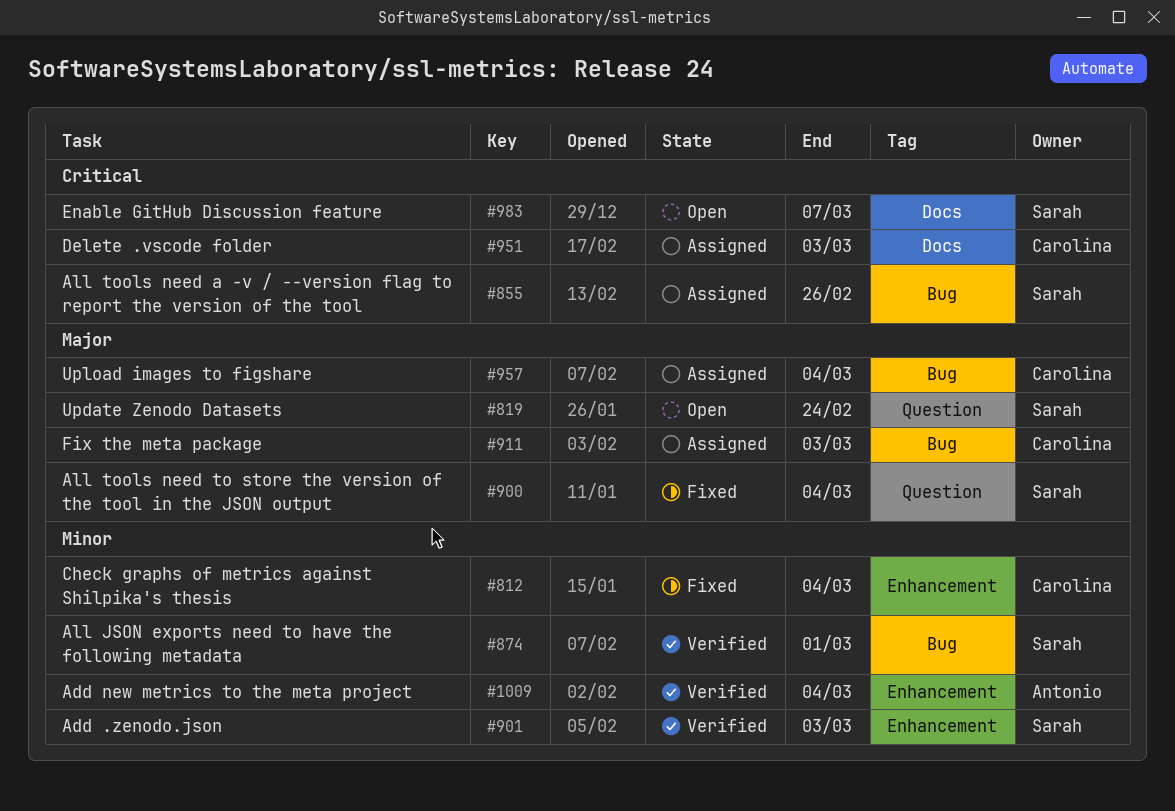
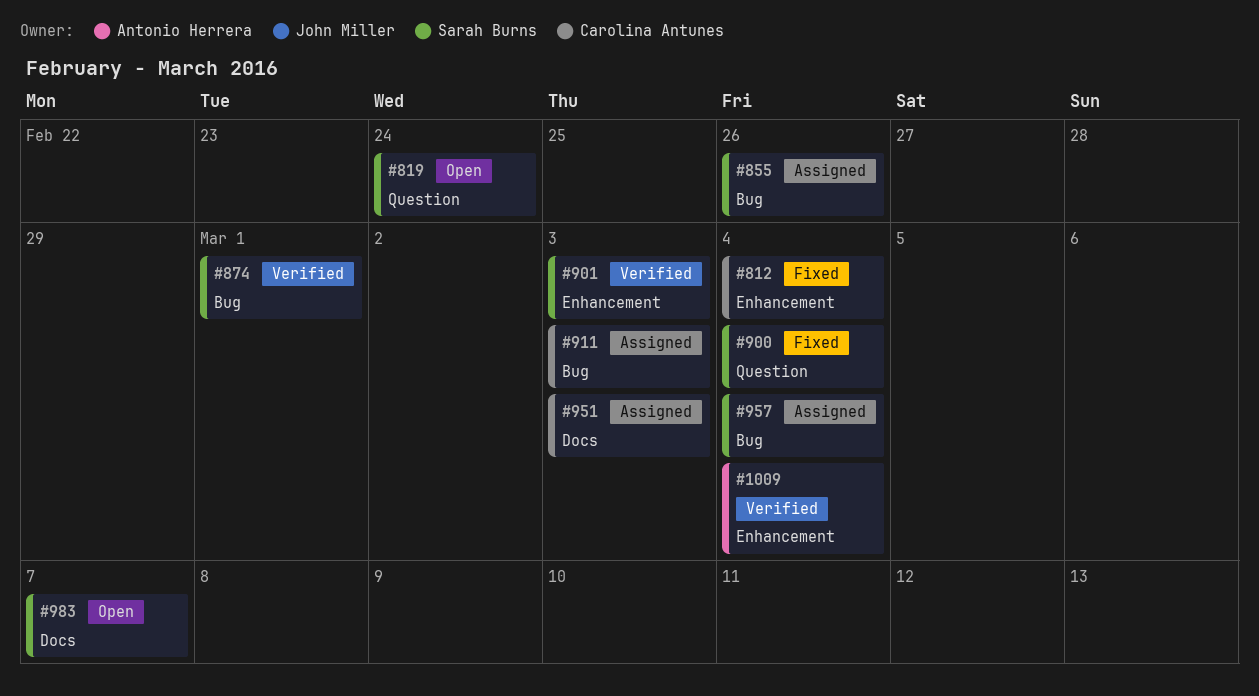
#957, owner: Carolina Antunes -> Sarah Burns

